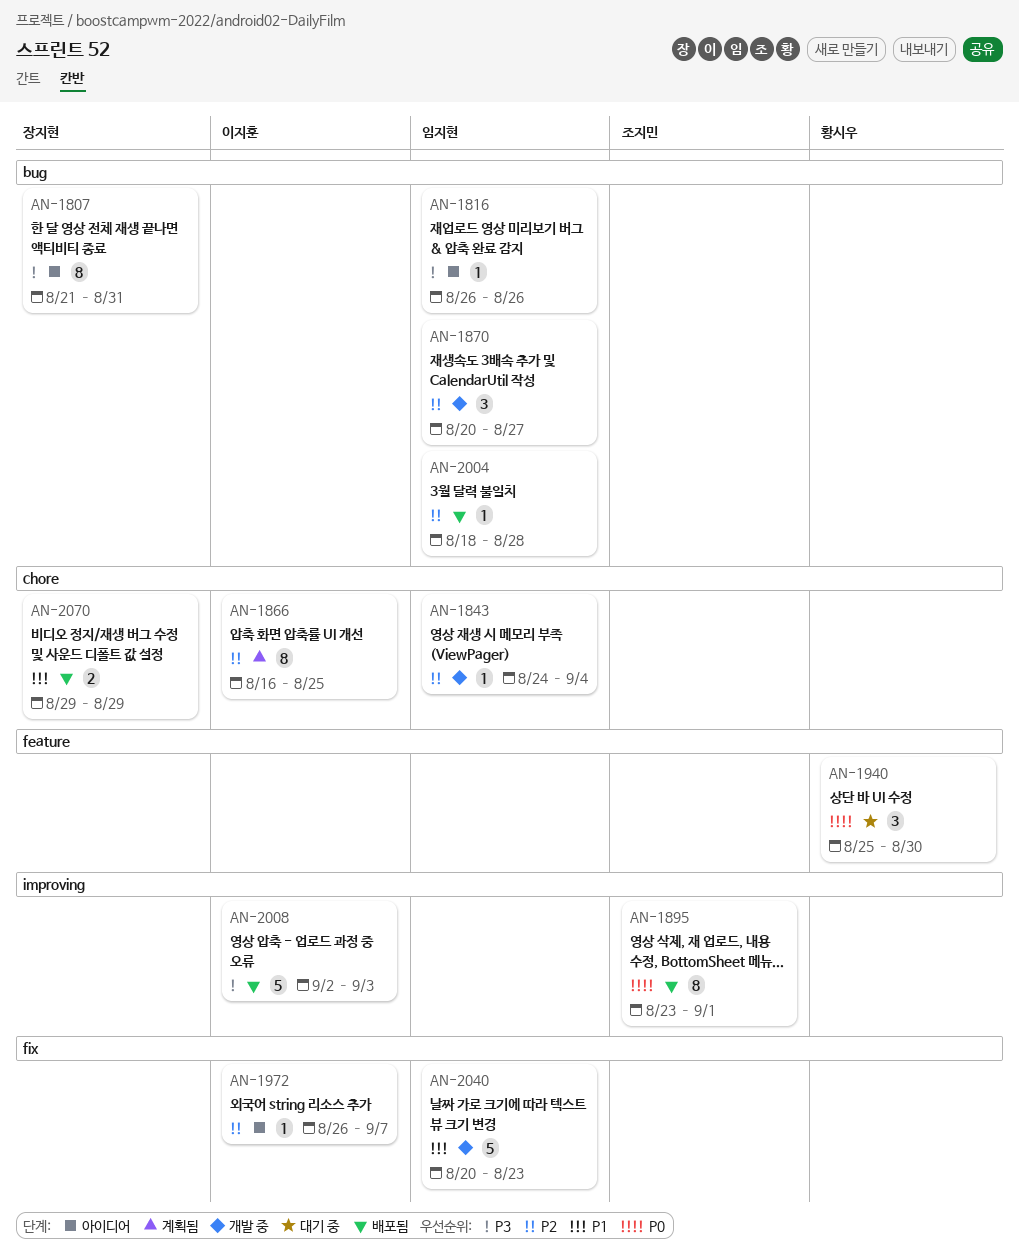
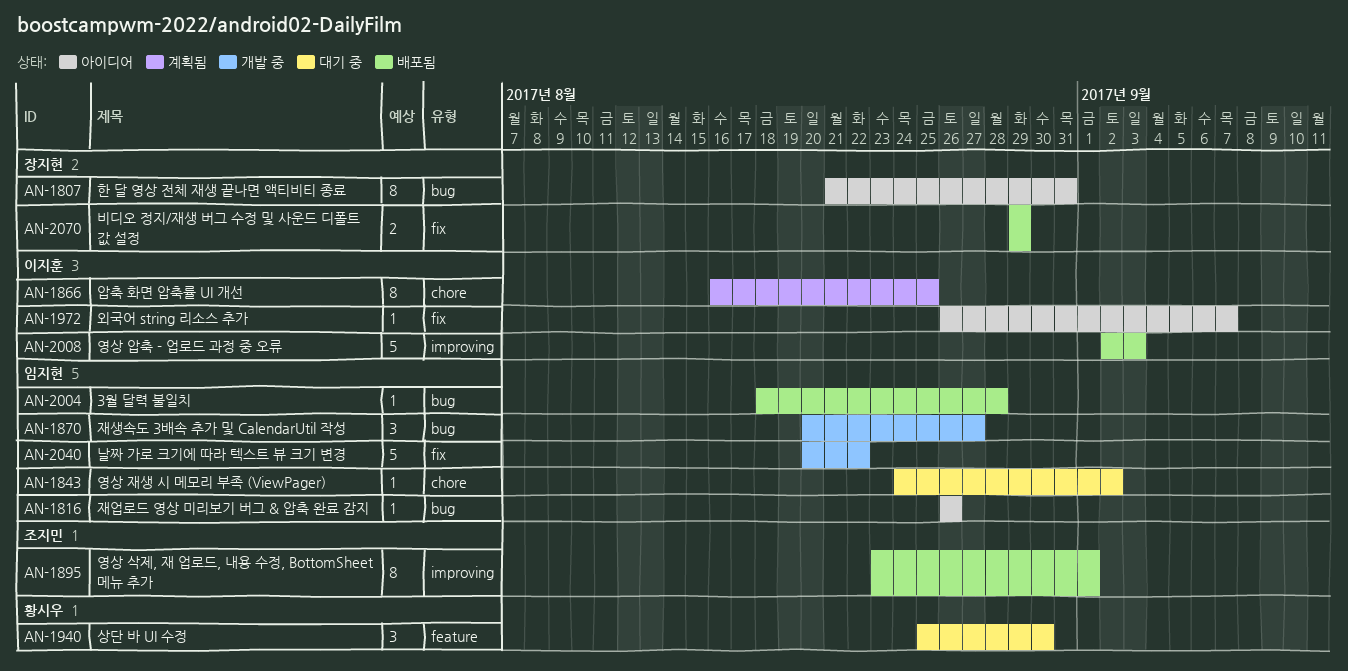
AN-1843, status: 개발 중 -> 대기 중
AN-1843, due: Sep 4 -> Sep 2
AN-2040, due: Aug 23 -> Aug 22
AN-2070, label: chore -> fix

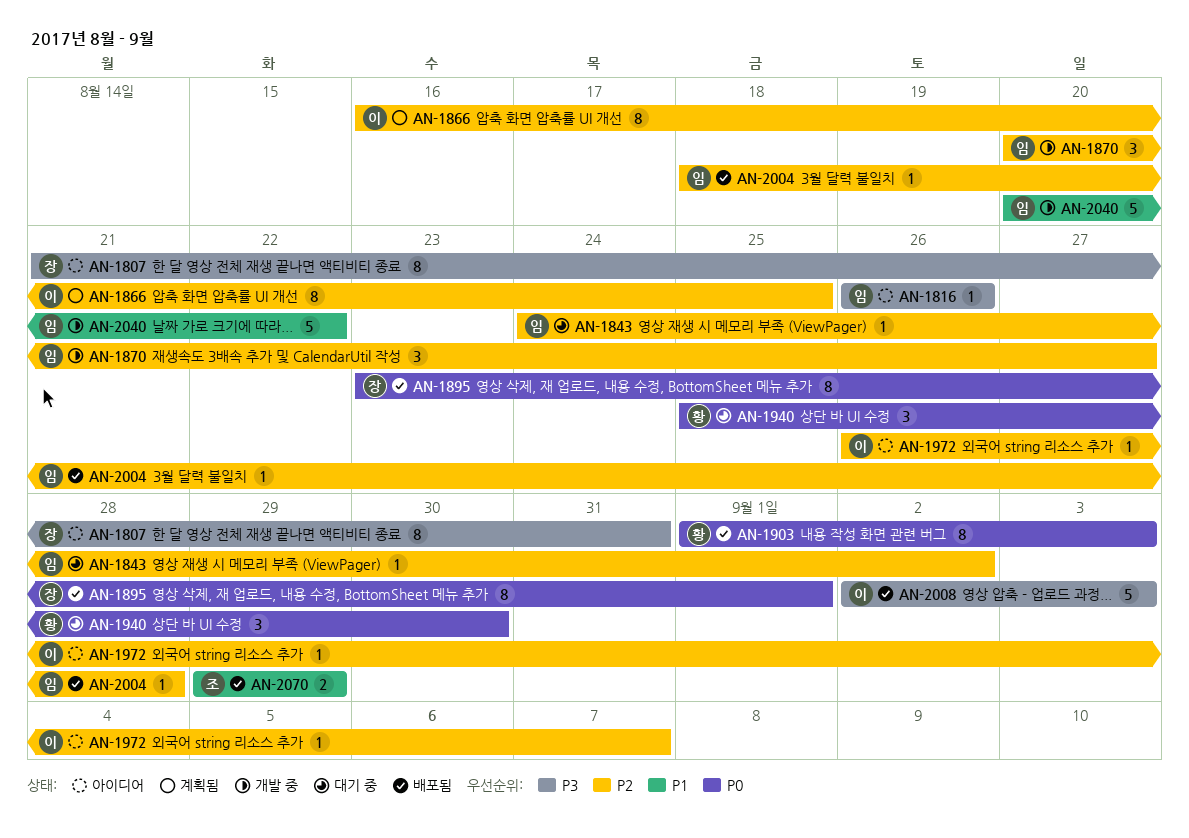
AN-1895, owner: 조지민 -> 장지현
AN-1903: none -> present
AN-2070, owner: 장지현 -> 조지민

